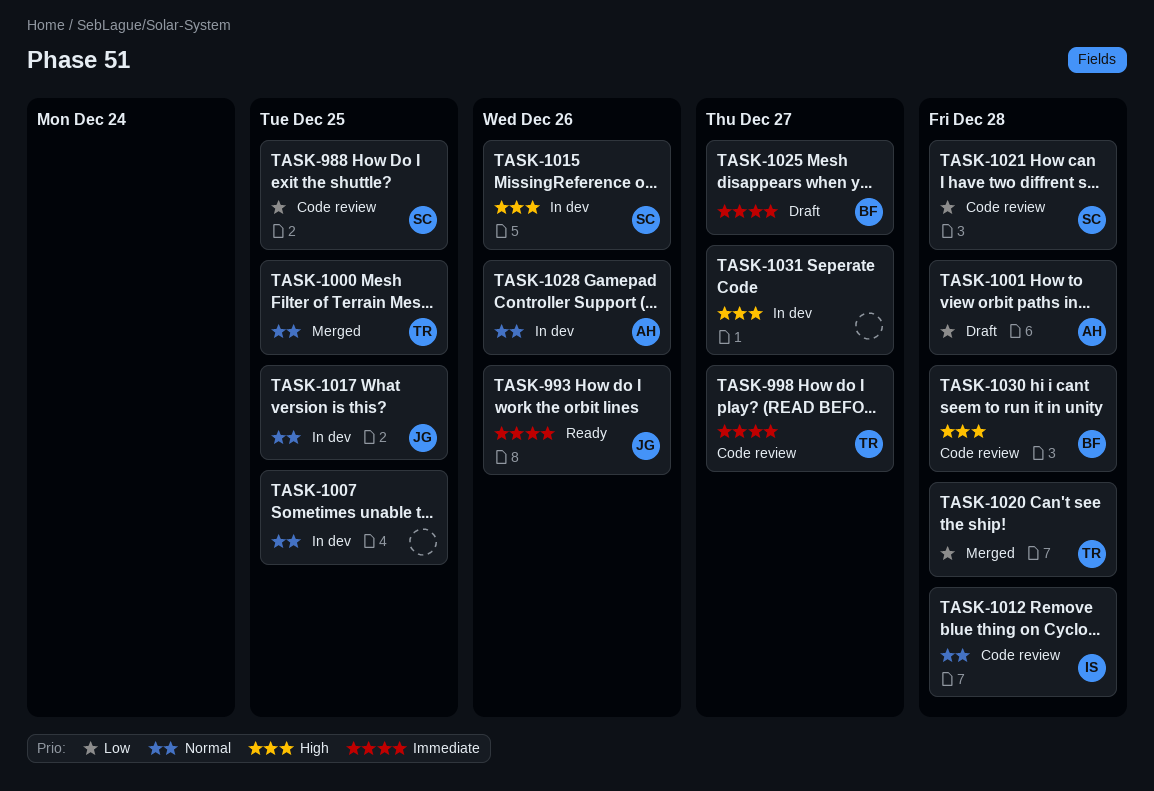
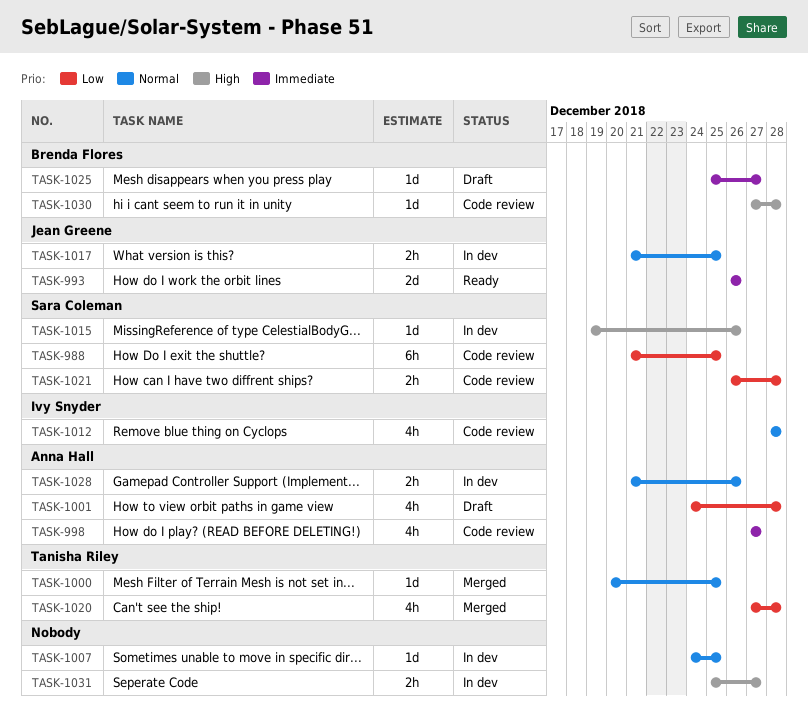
TASK-998, owner: Tanisha Riley -> Anna Hall

